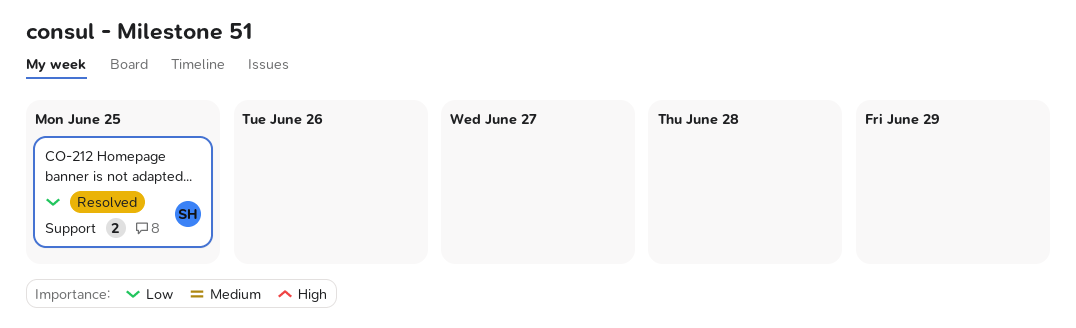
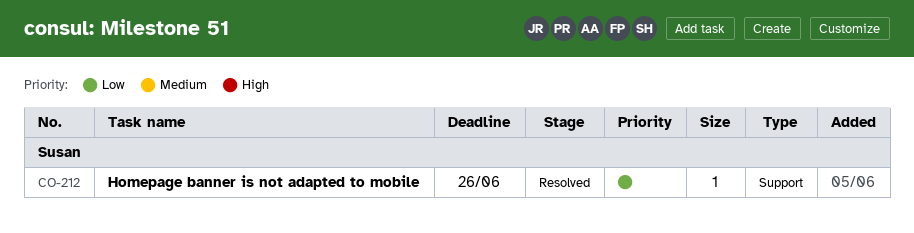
CO-212, estimate: 2 -> 1
CO-212, due: Jun 25 -> Jun 26

